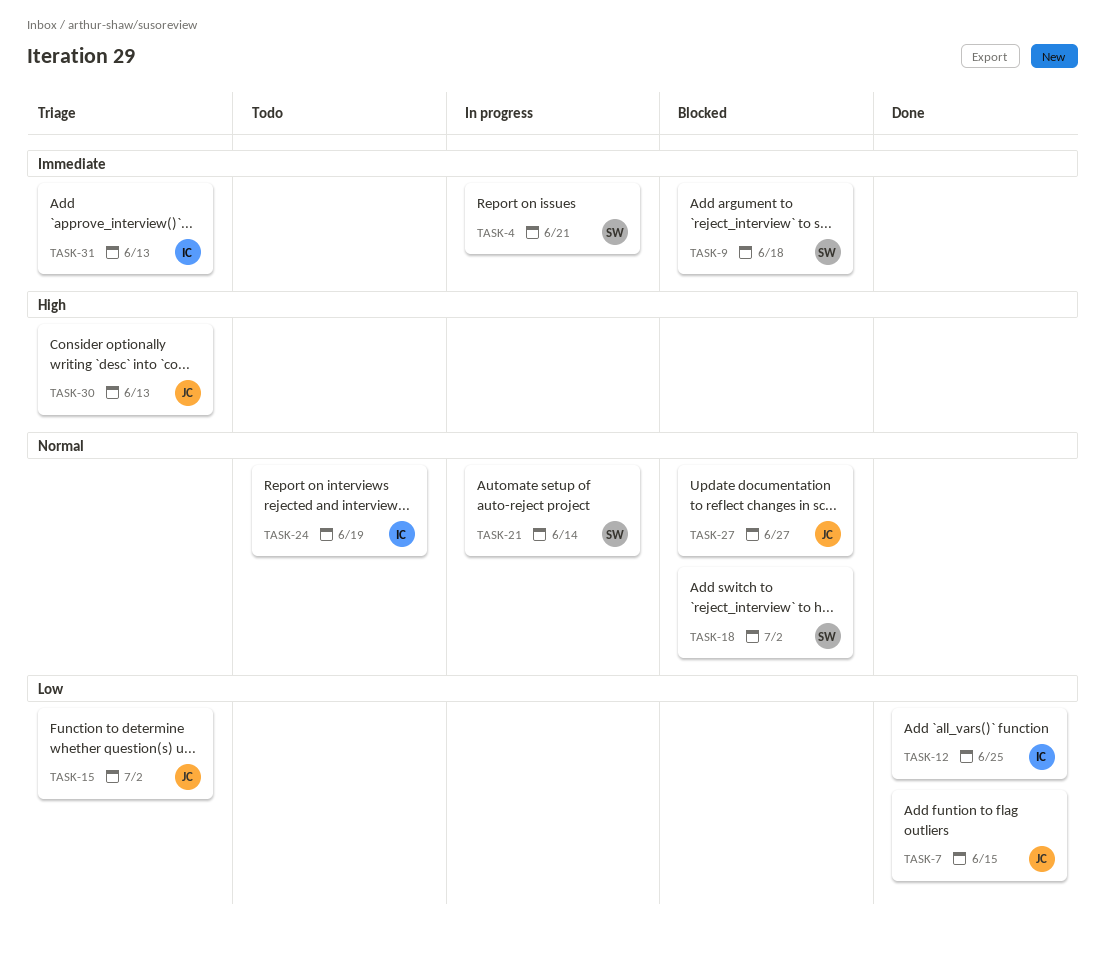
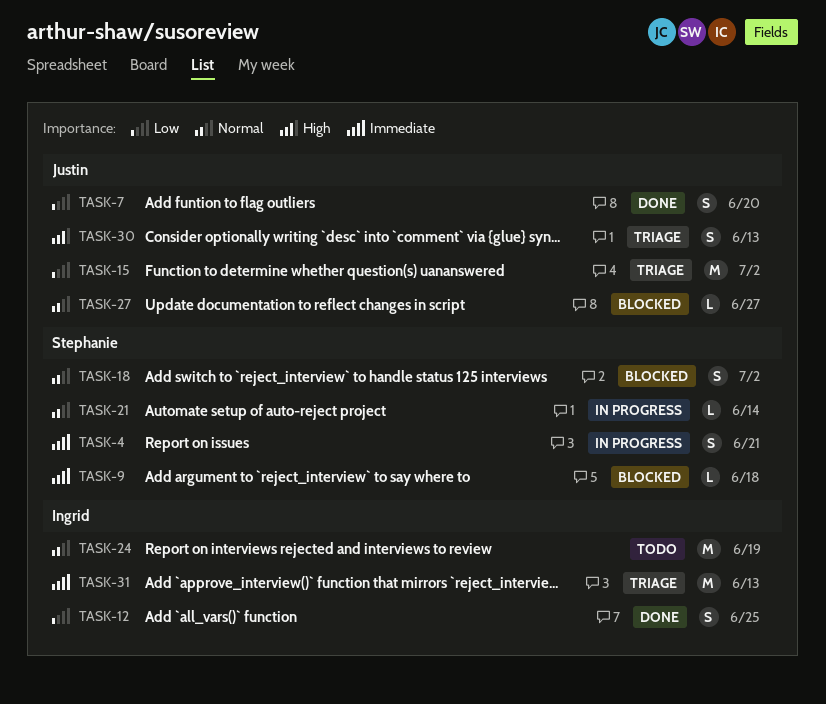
TASK-7, due: Jun 15 -> Jun 20

